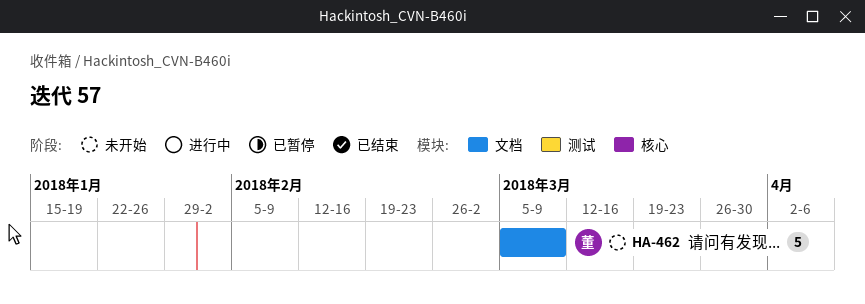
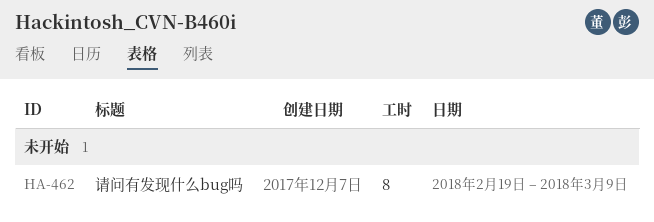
HA-462, estimate: 5 -> 8
HA-462, start: Mar 5 -> Feb 19

